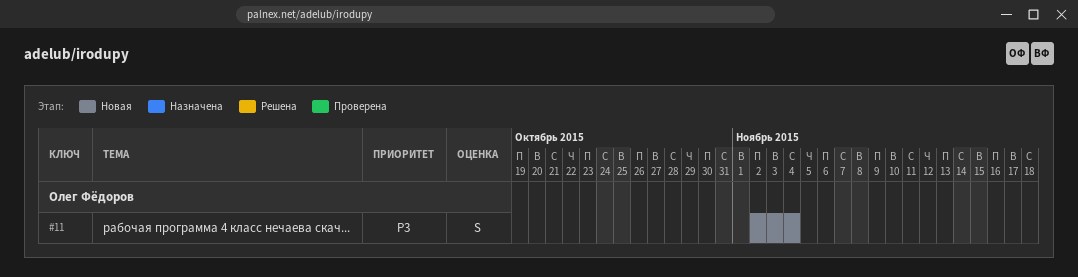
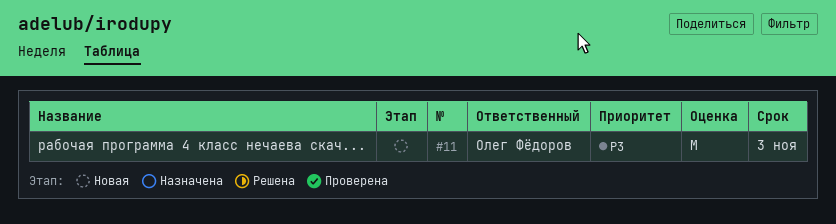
#11, estimate: S -> M
#11, due: Nov 4 -> Nov 3

